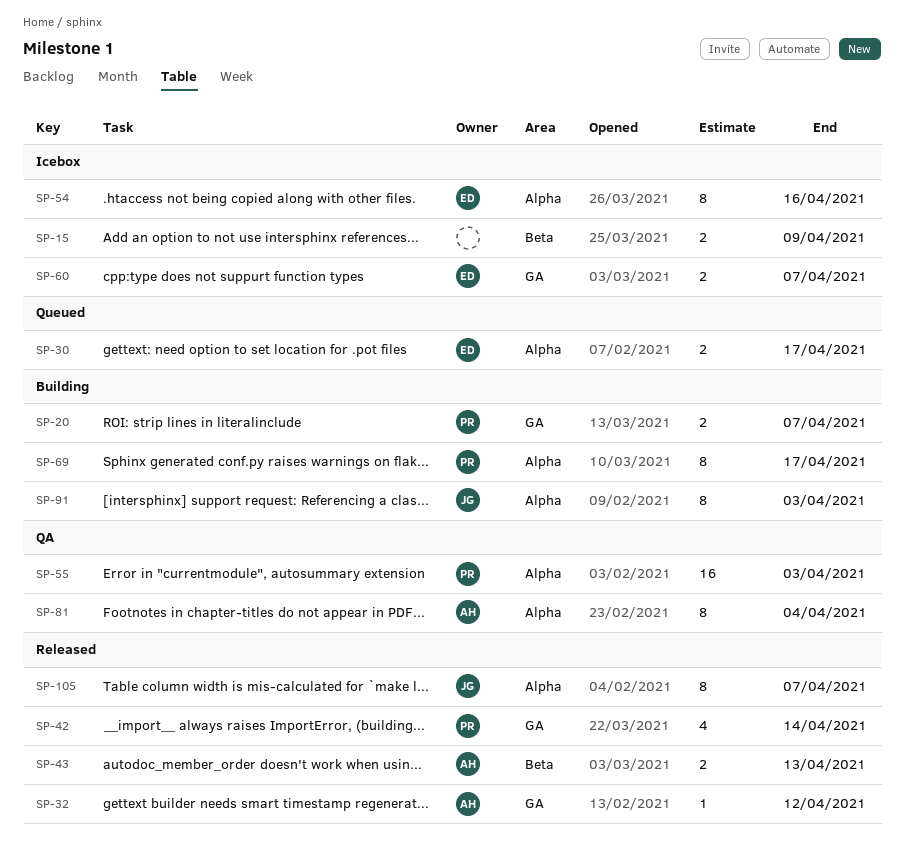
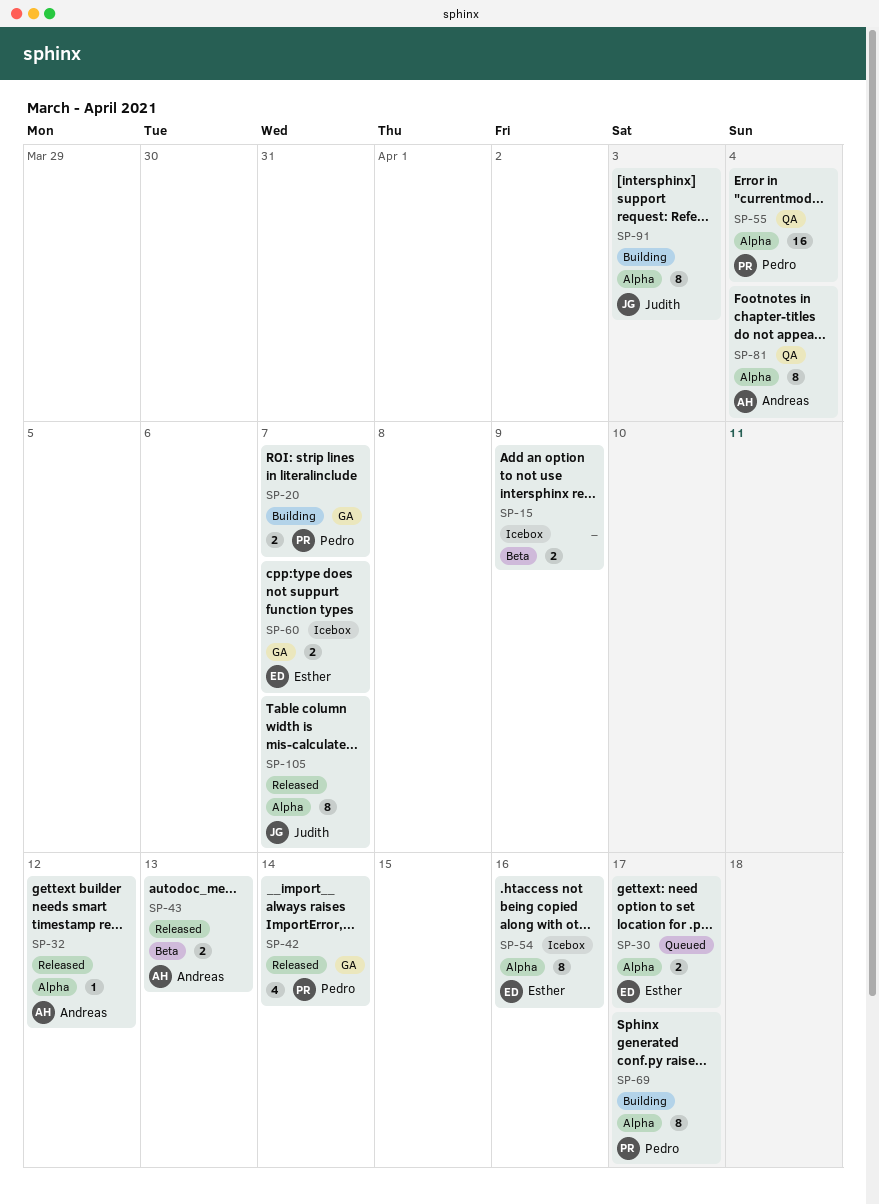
SP-32, label: GA -> Alpha
SP-55, due: Apr 3 -> Apr 4

